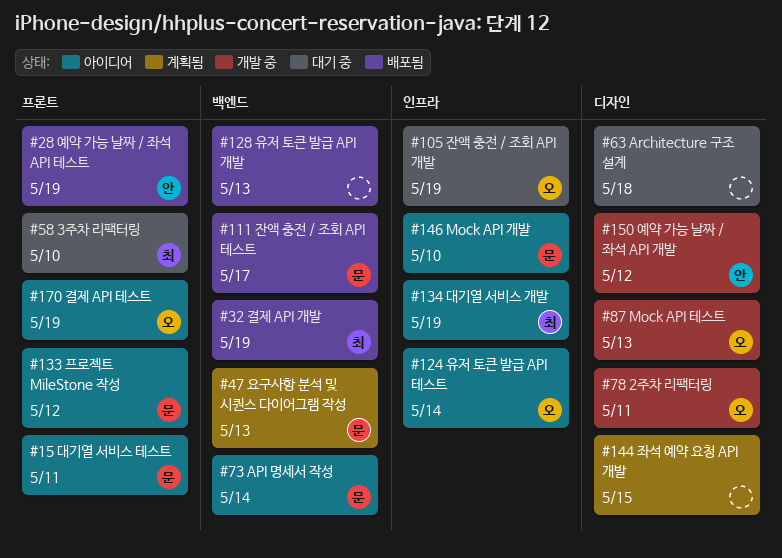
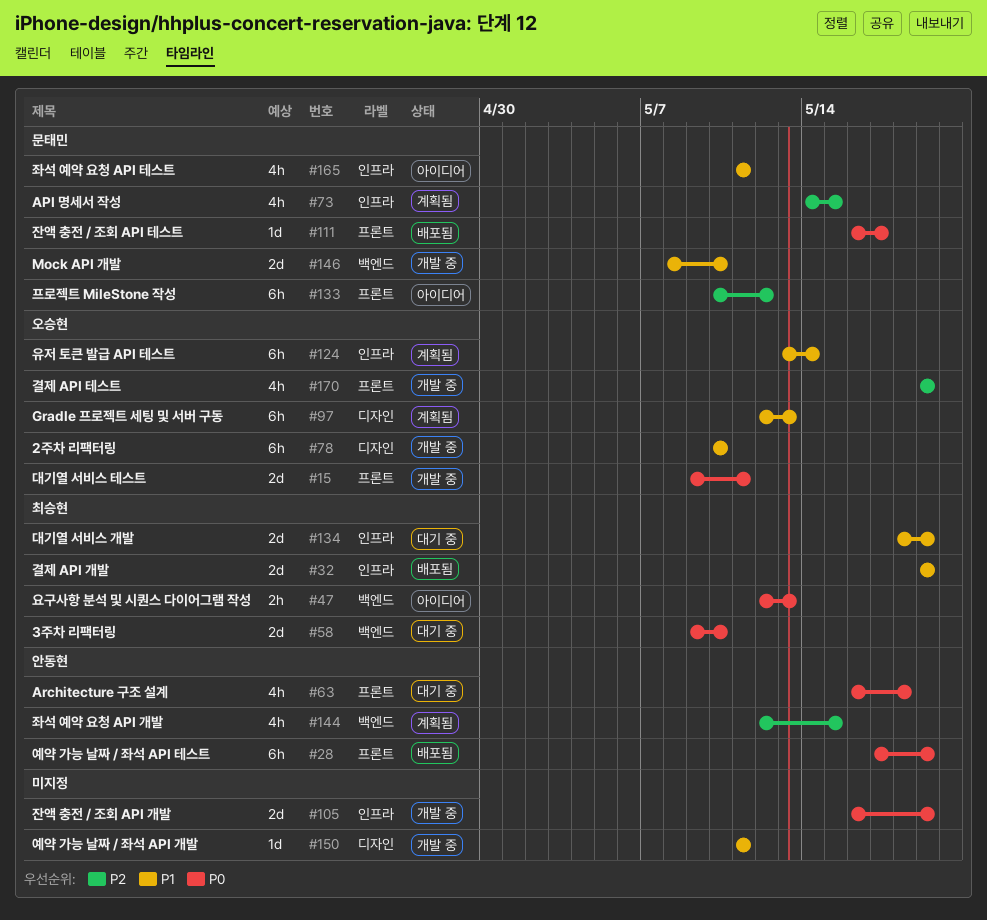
#15, status: 아이디어 -> 개발 중
#15, owner: 문태민 -> 오승현
#32, label: 백엔드 -> 인프라
#47, status: 계획됨 -> 아이디어
#47, owner: 문태민 -> 최승현
#58, label: 프론트 -> 백엔드
#63, owner: none -> 안동현
#63, label: 디자인 -> 프론트
#73, status: 아이디어 -> 계획됨
#73, label: 백엔드 -> 인프라
#73, due: May 14 -> May 15
#78, due: May 11 -> May 10
#87: present -> none
#97: none -> present
#105, status: 대기 중 -> 개발 중
#105, owner: 오승현 -> none
#111, label: 백엔드 -> 프론트
#124, status: 아이디어 -> 계획됨
#128: present -> none
#134, status: 아이디어 -> 대기 중
#144, owner: none -> 안동현
#144, label: 디자인 -> 백엔드
#146, status: 아이디어 -> 개발 중
#146, label: 인프라 -> 백엔드
#150, owner: 안동현 -> none
#150, due: May 12 -> May 11
#165: none -> present
#170, status: 아이디어 -> 개발 중

